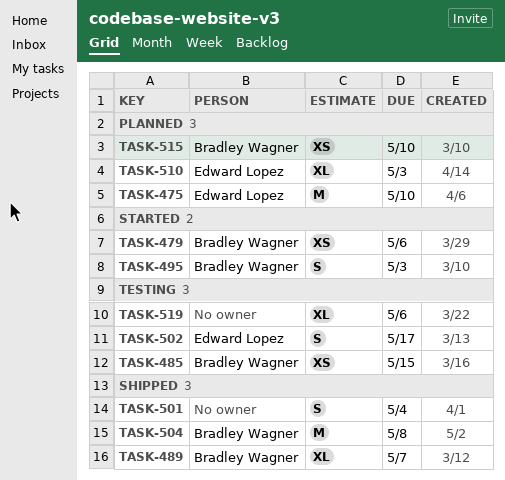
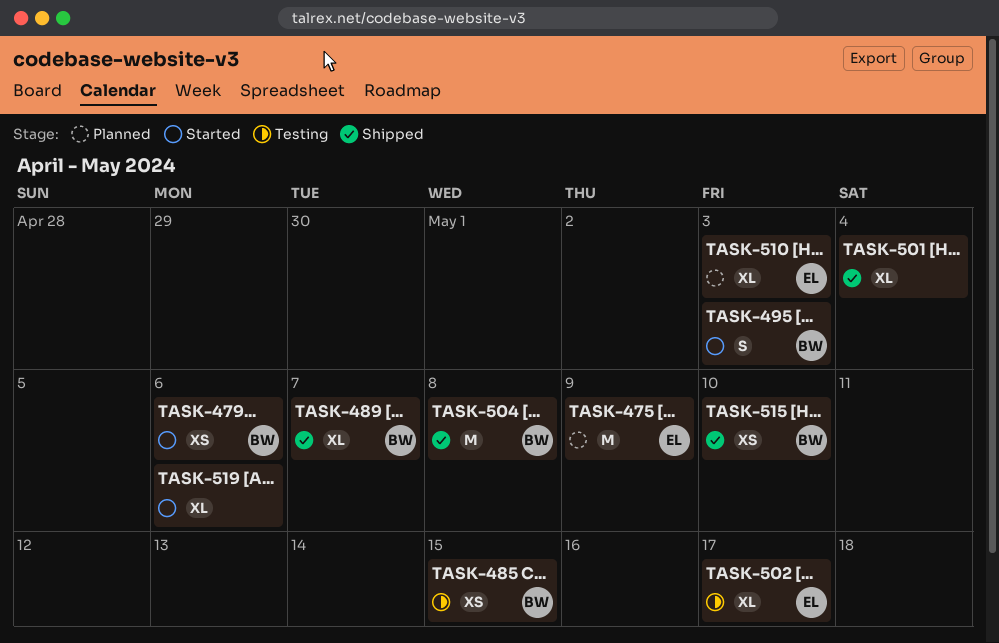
TASK-475, due: May 10 -> May 9
TASK-501, estimate: S -> XL
TASK-502, estimate: S -> XL
TASK-515, status: Planned -> Shipped
TASK-519, status: Testing -> Started

